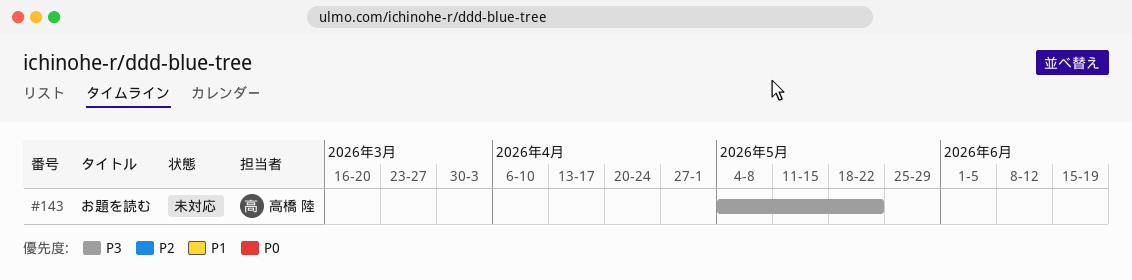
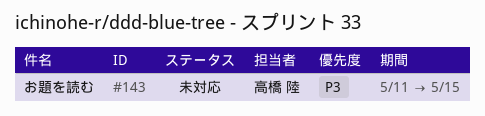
#143, start: May 4 -> May 11
#143, due: May 22 -> May 15

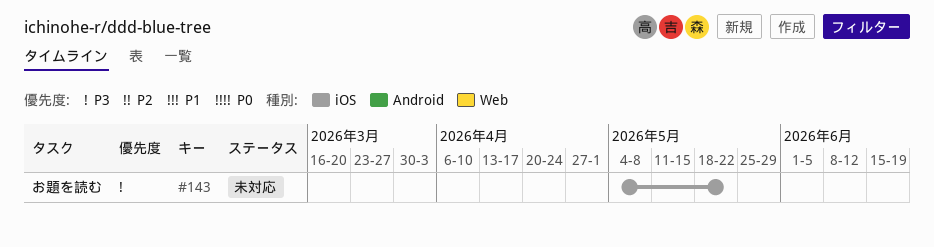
#143, start: May 11 -> May 4
#143, due: May 15 -> May 22

